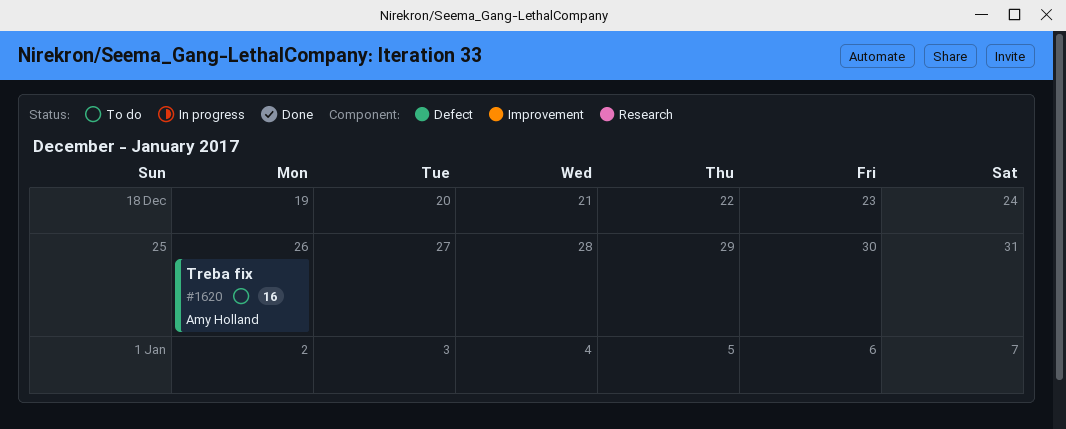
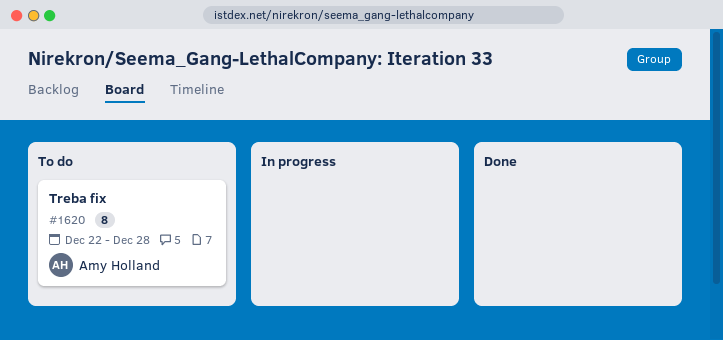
#1620, estimate: 16 -> 8
#1620, due: Dec 26 -> Dec 28

